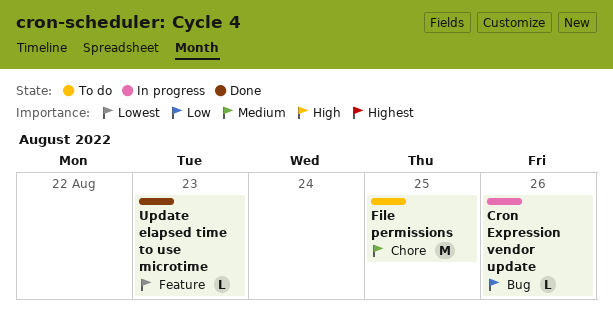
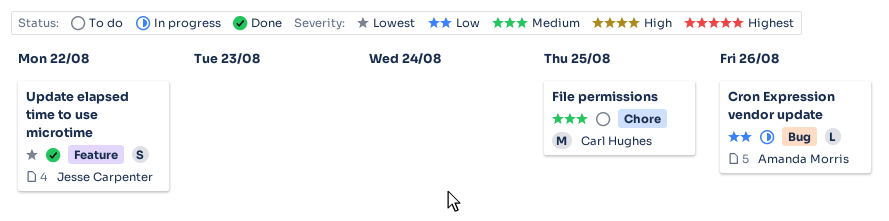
Update elapsed time to use microtime, estimate: L -> S
Update elapsed time to use microtime, due: Aug 23 -> Aug 22

